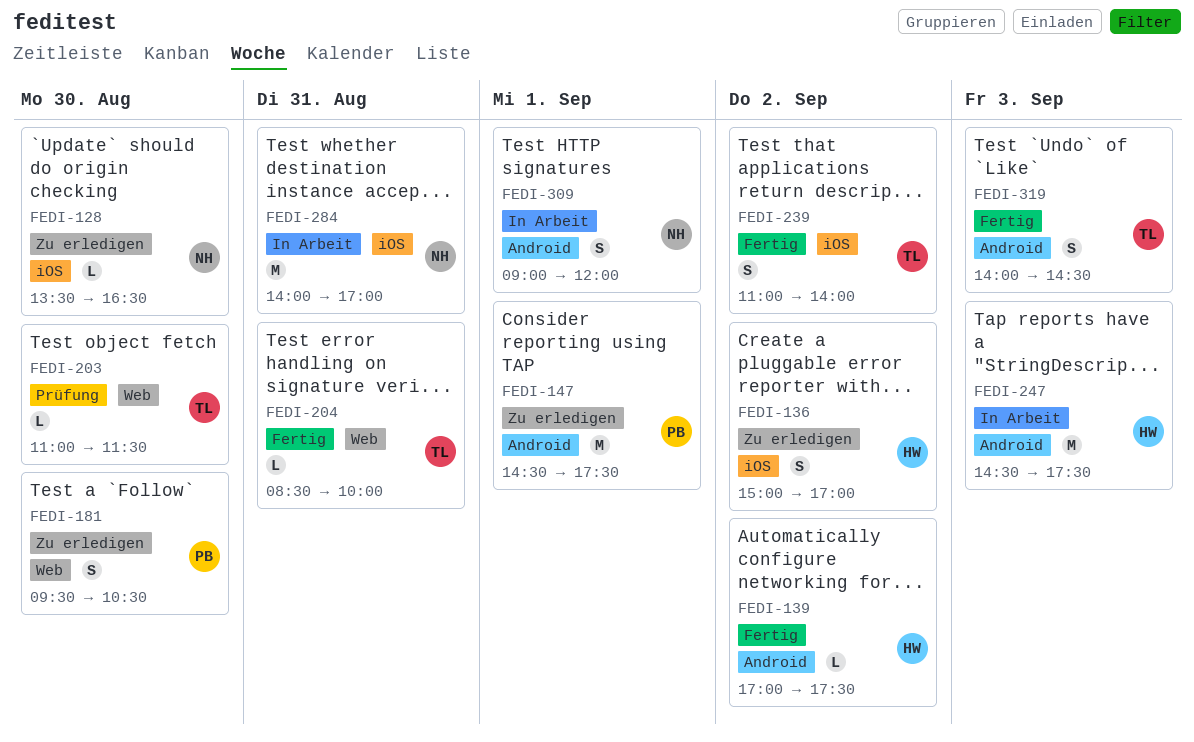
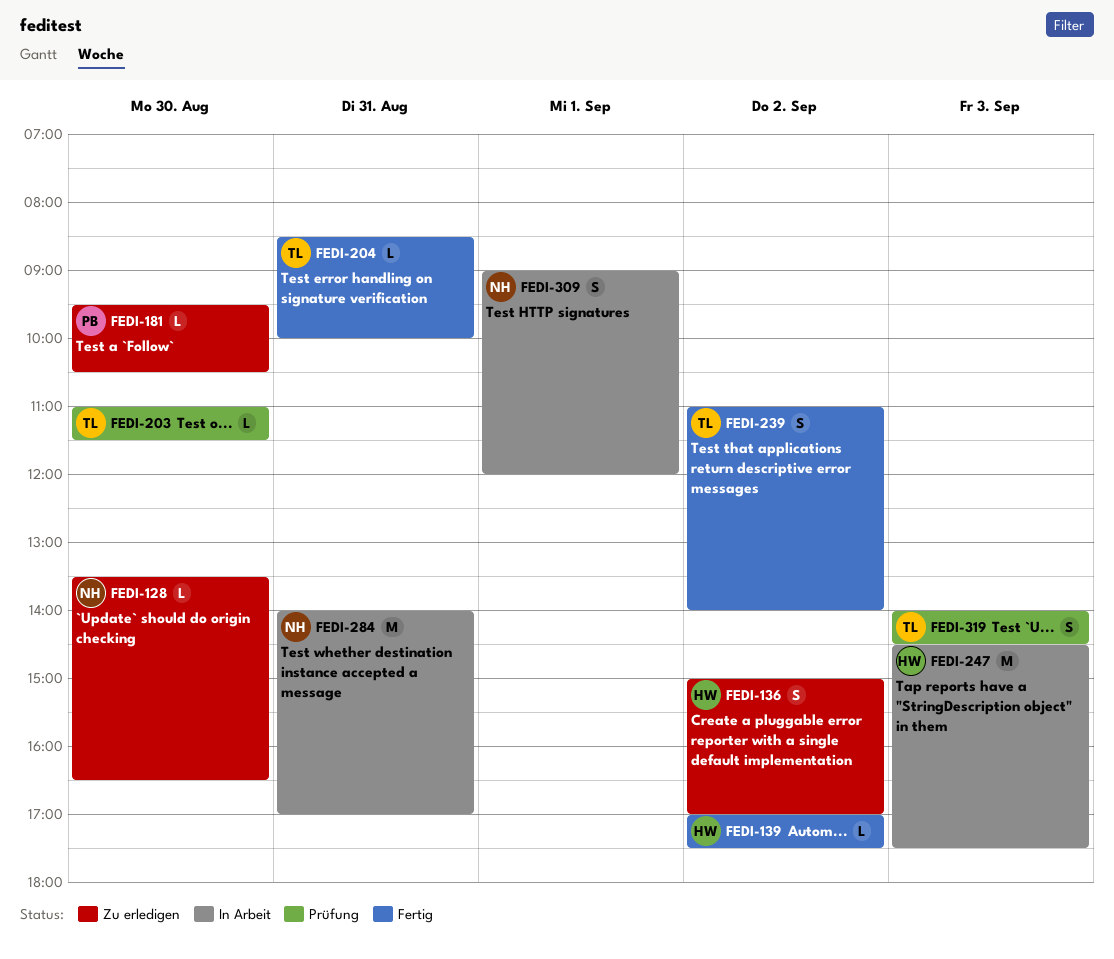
FEDI-147: present -> none
FEDI-181, estimate: S -> L
FEDI-319, status: Fertig -> Prüfung

